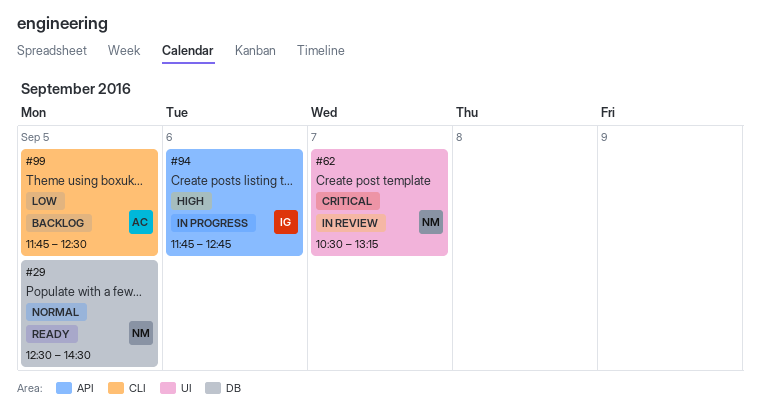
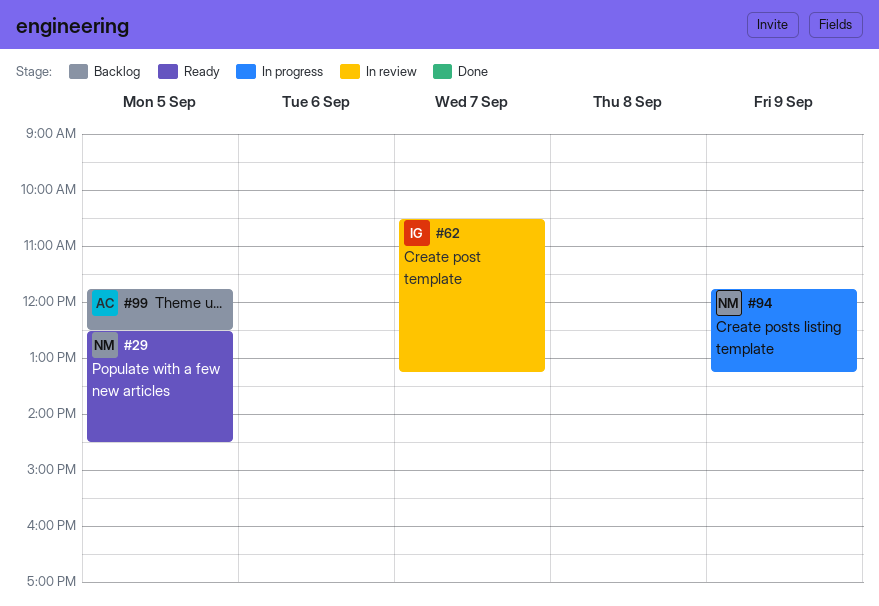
#62, owner: NM -> IG
#94, owner: IG -> NM
#94, day: Sep 6 -> Sep 9
#94, ends: 12:45 -> 13:15

